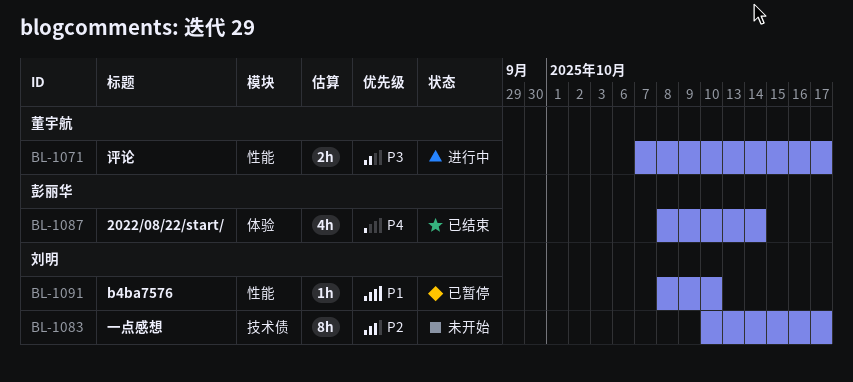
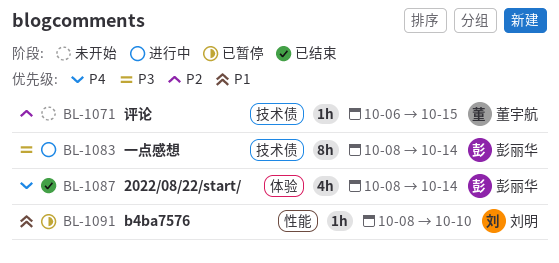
BL-1071, status: 进行中 -> 未开始
BL-1071, priority: P3 -> P2
BL-1071, label: 性能 -> 技术债
BL-1071, estimate: 2h -> 1h
BL-1071, start: Oct 7 -> Oct 6
BL-1071, due: Oct 17 -> Oct 15
BL-1083, status: 未开始 -> 进行中
BL-1083, owner: 刘明 -> 彭丽华
BL-1083, priority: P2 -> P3
BL-1083, start: Oct 10 -> Oct 8
BL-1083, due: Oct 17 -> Oct 14

